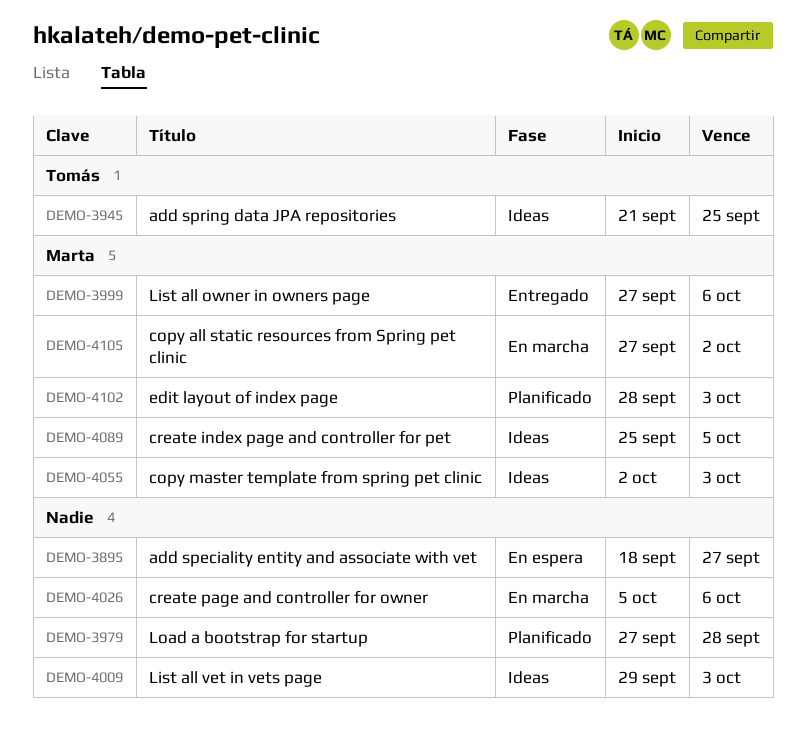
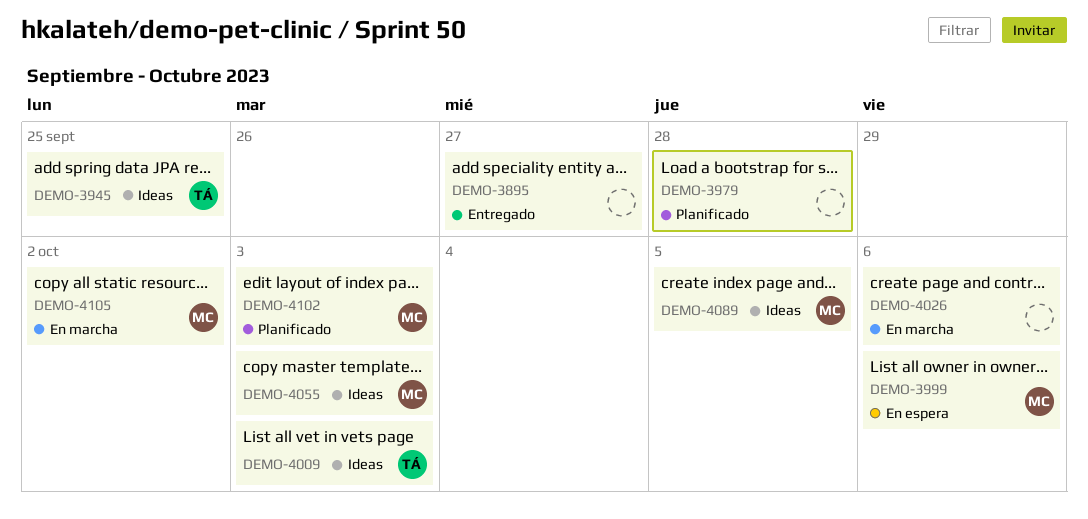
DEMO-3895, status: En espera -> Entregado
DEMO-3999, status: Entregado -> En espera
DEMO-4009, owner: none -> Tomás

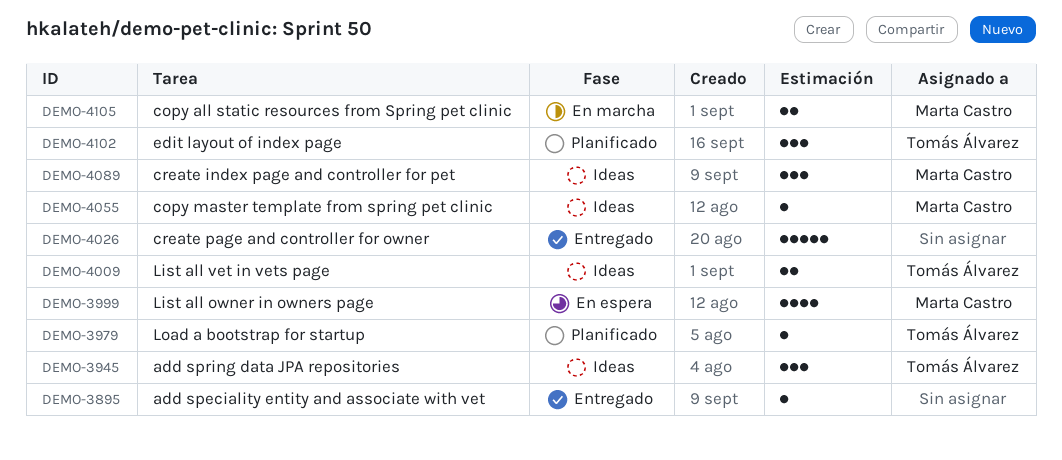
DEMO-3979, owner: none -> Tomás Álvarez
DEMO-4026, status: En marcha -> Entregado
DEMO-4102, owner: Marta Castro -> Tomás Álvarez

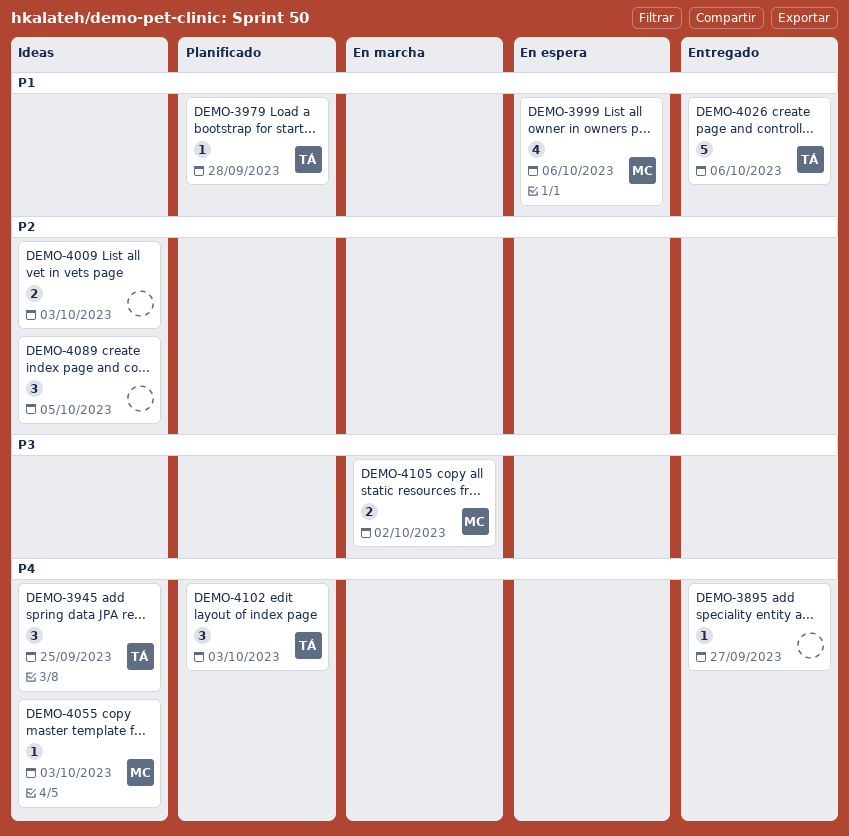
DEMO-4009, owner: Tomás Álvarez -> none
DEMO-4026, owner: none -> Tomás Álvarez
DEMO-4089, owner: Marta Castro -> none

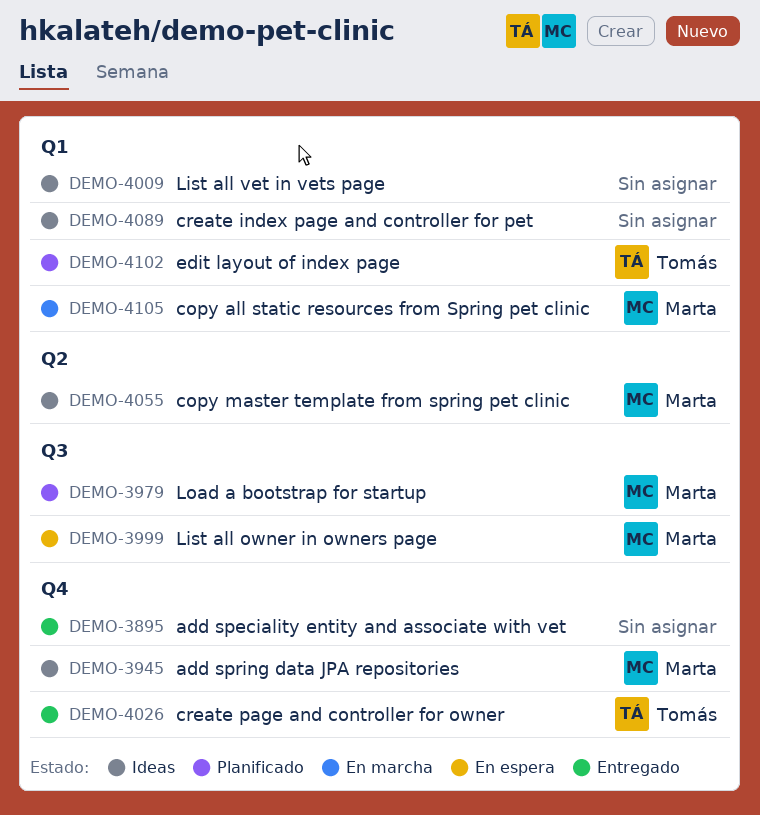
DEMO-3945, owner: Tomás -> Marta
DEMO-3979, owner: Tomás -> Marta

